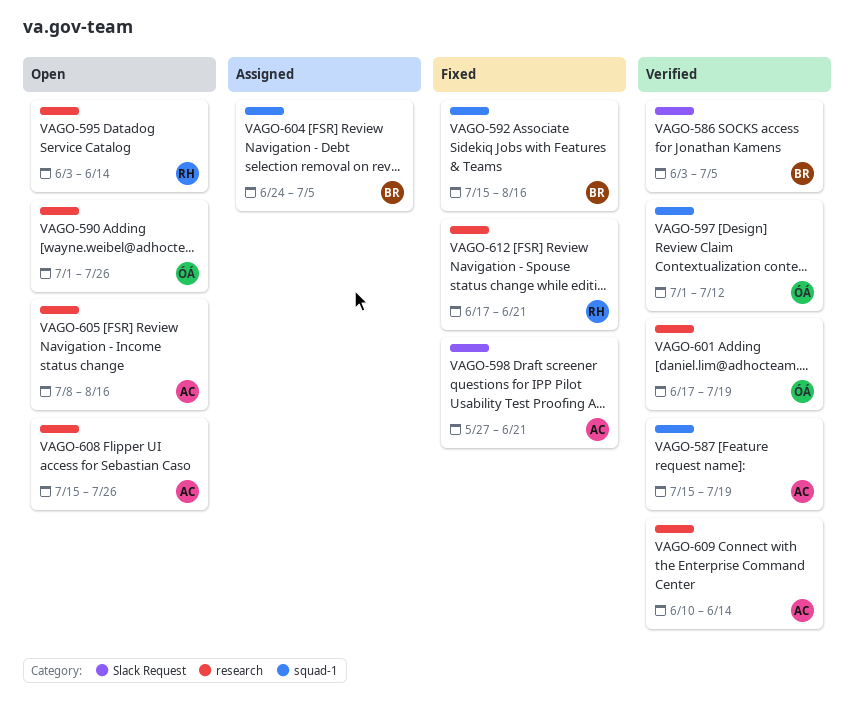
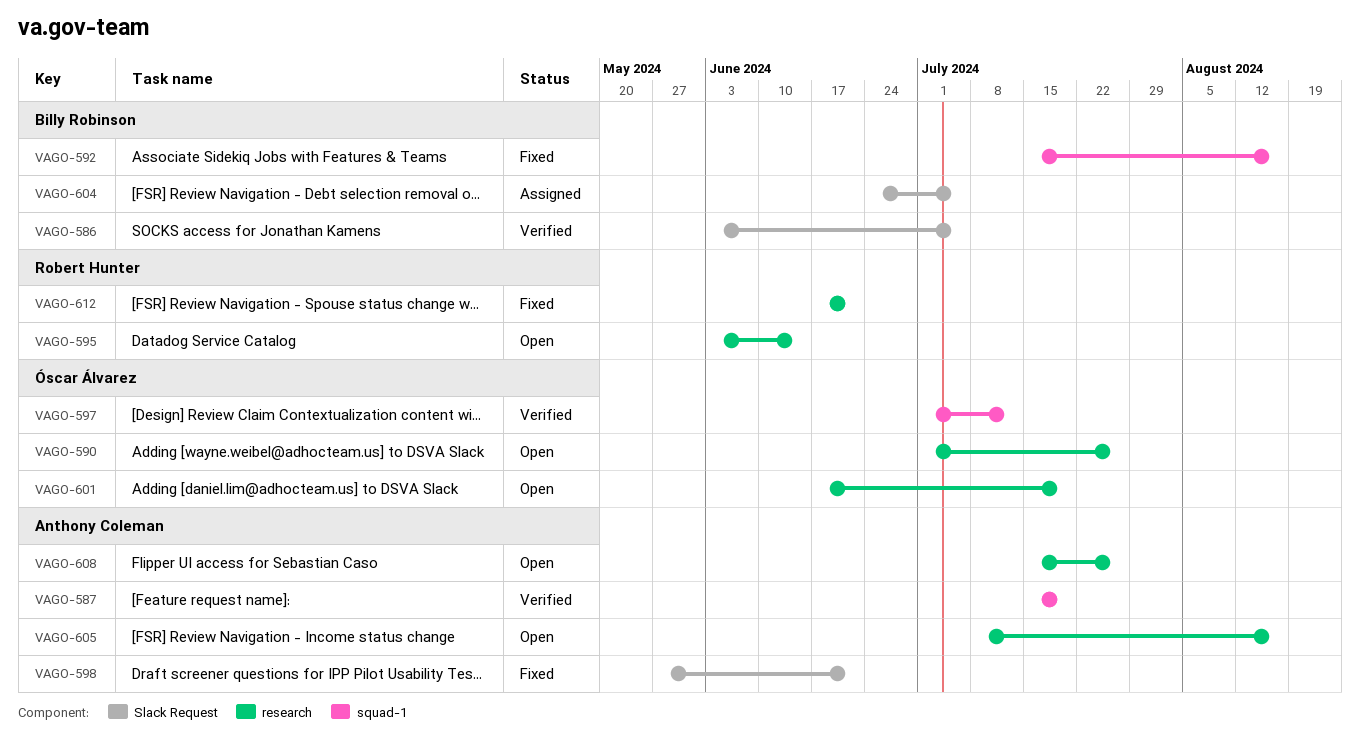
VAGO-601, status: Verified -> Open
VAGO-604, label: squad-1 -> Slack Request
VAGO-609: present -> none

